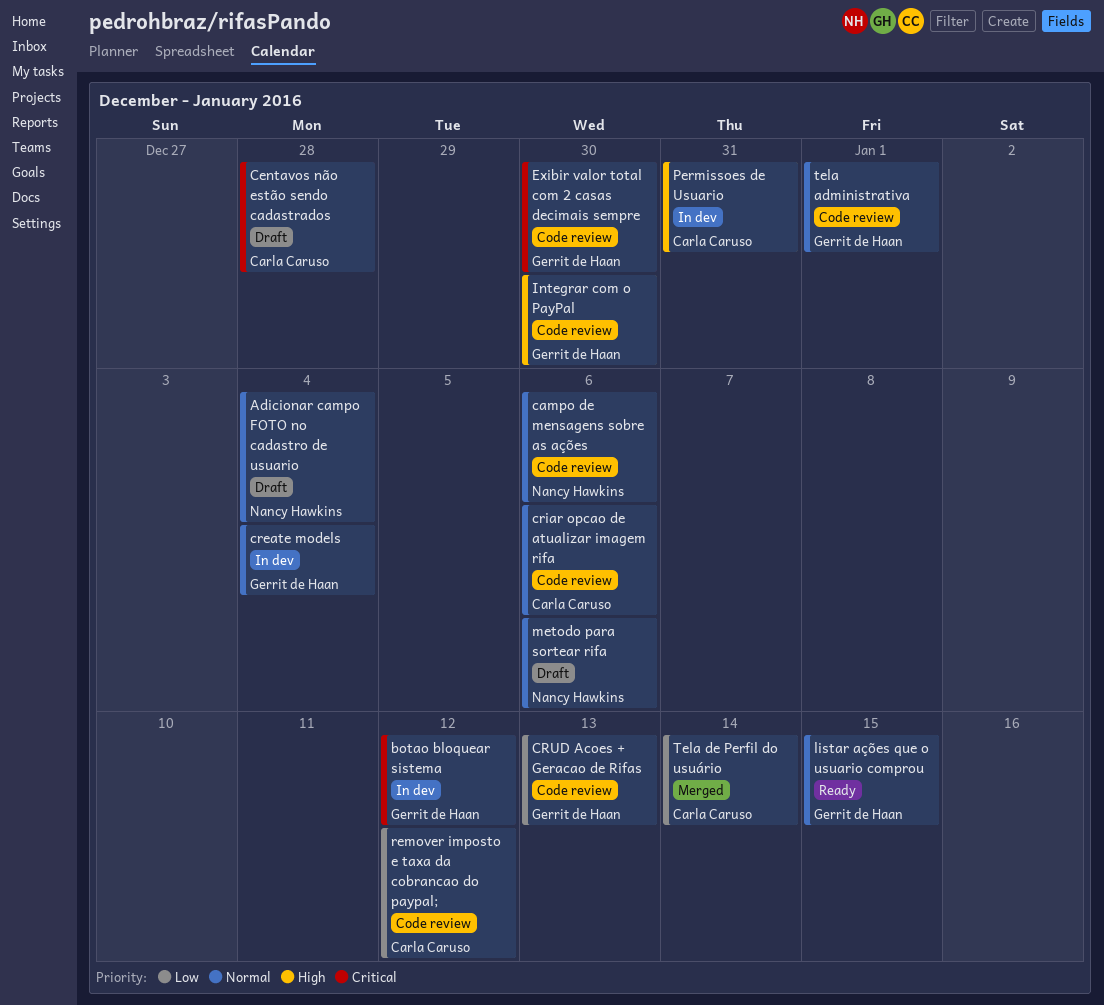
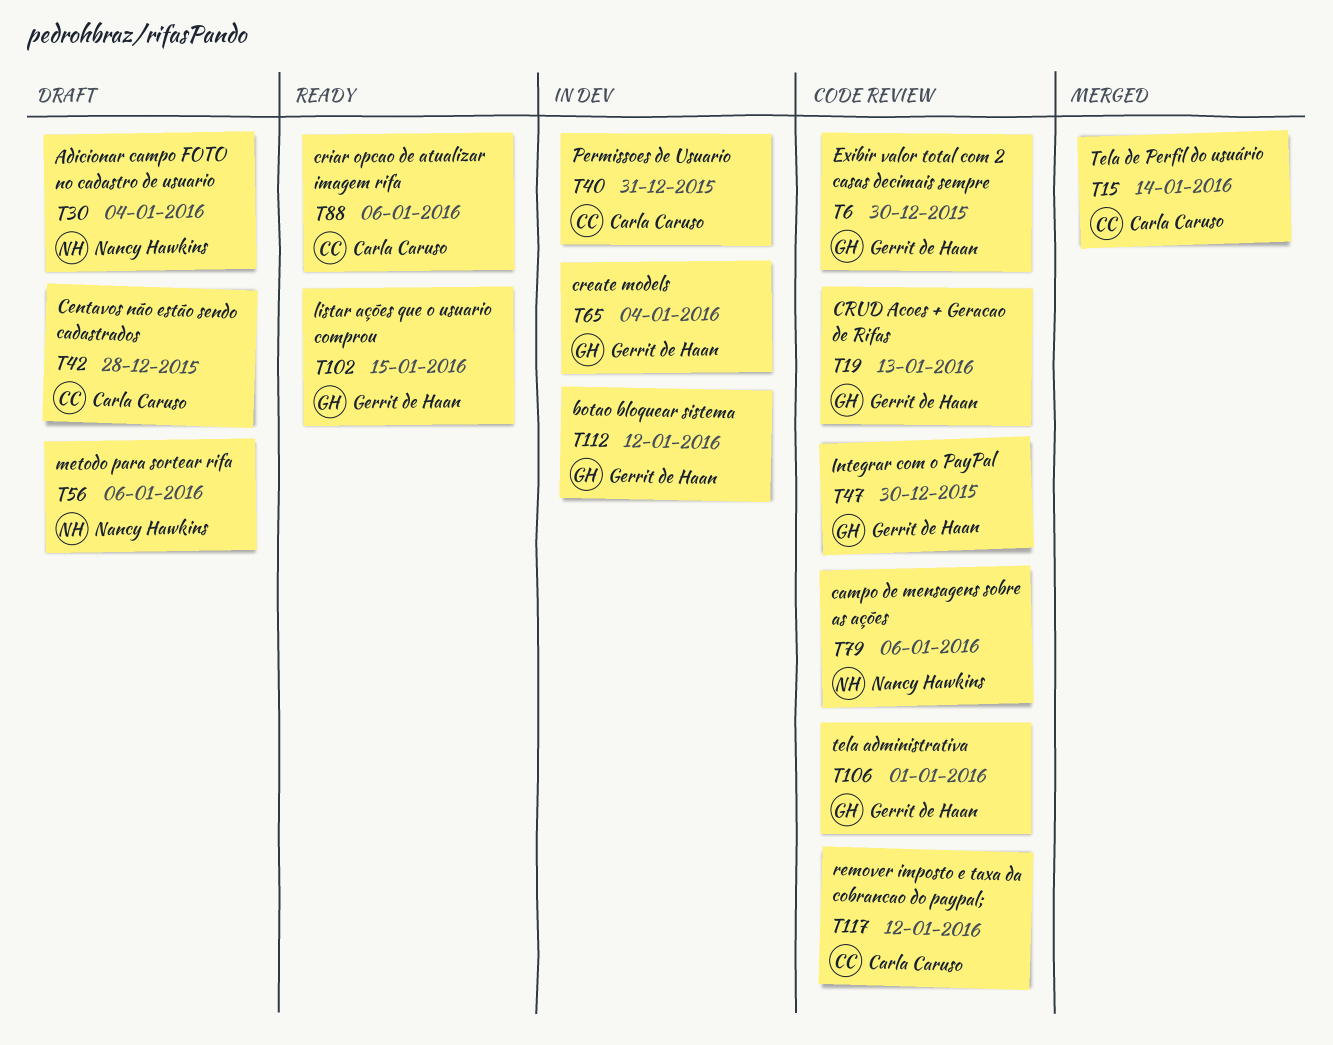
criar opcao de atualizar imagem rifa, status: Code review -> Ready

